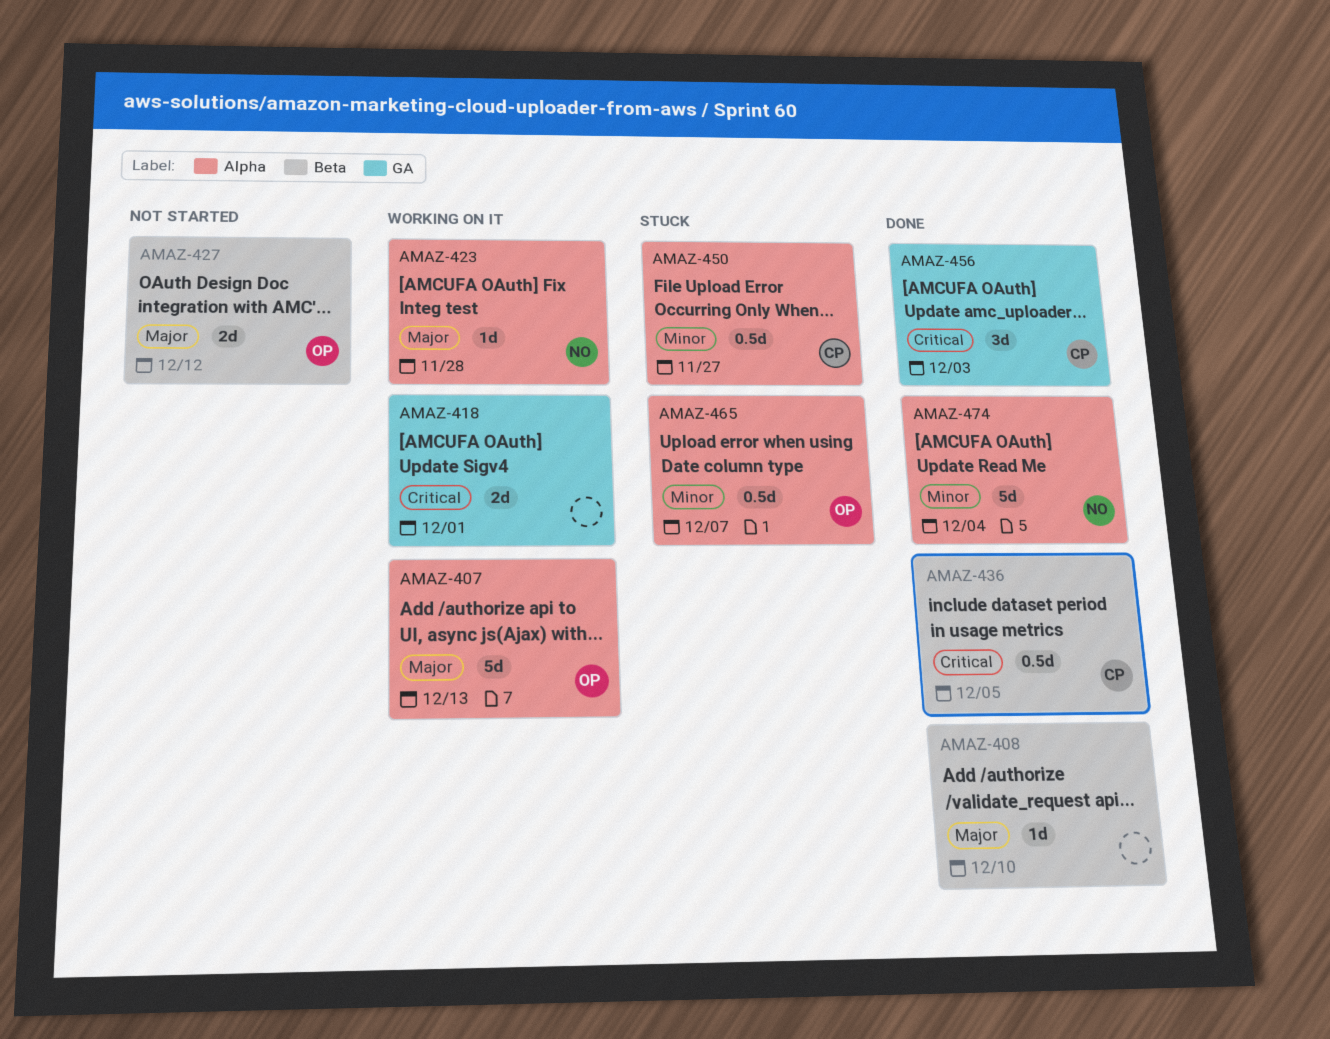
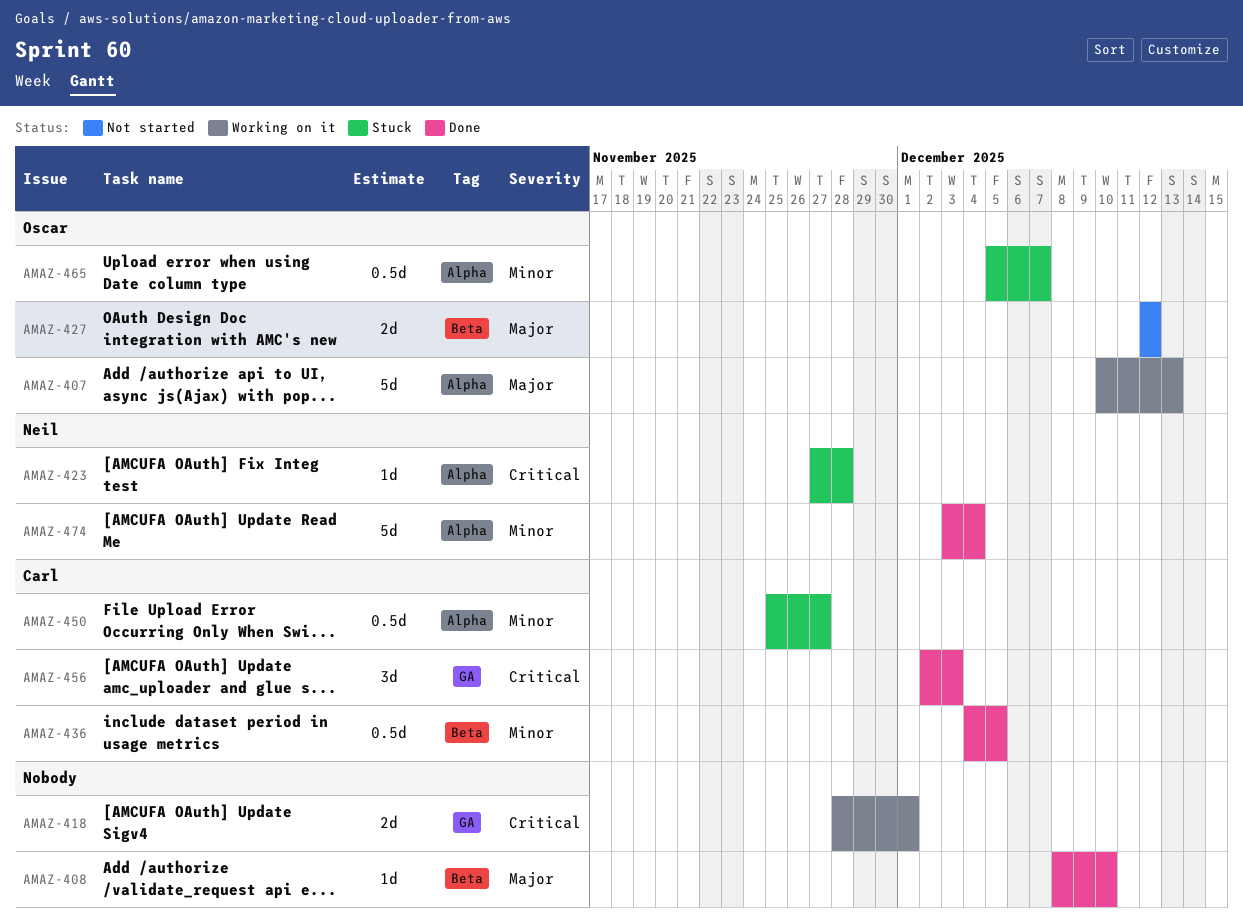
AMAZ-423, status: Working on it -> Stuck
AMAZ-423, priority: Major -> Critical
AMAZ-436, priority: Critical -> Minor

